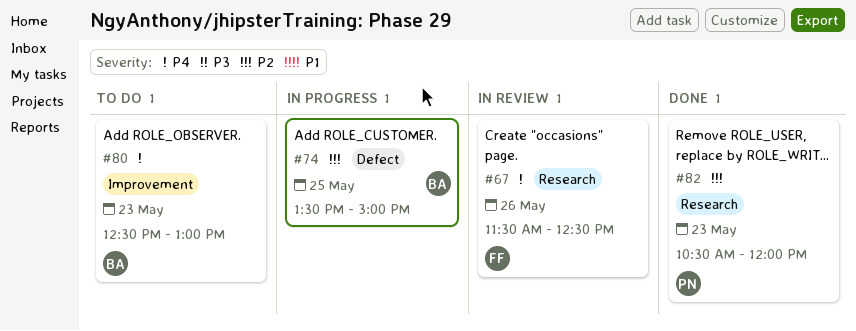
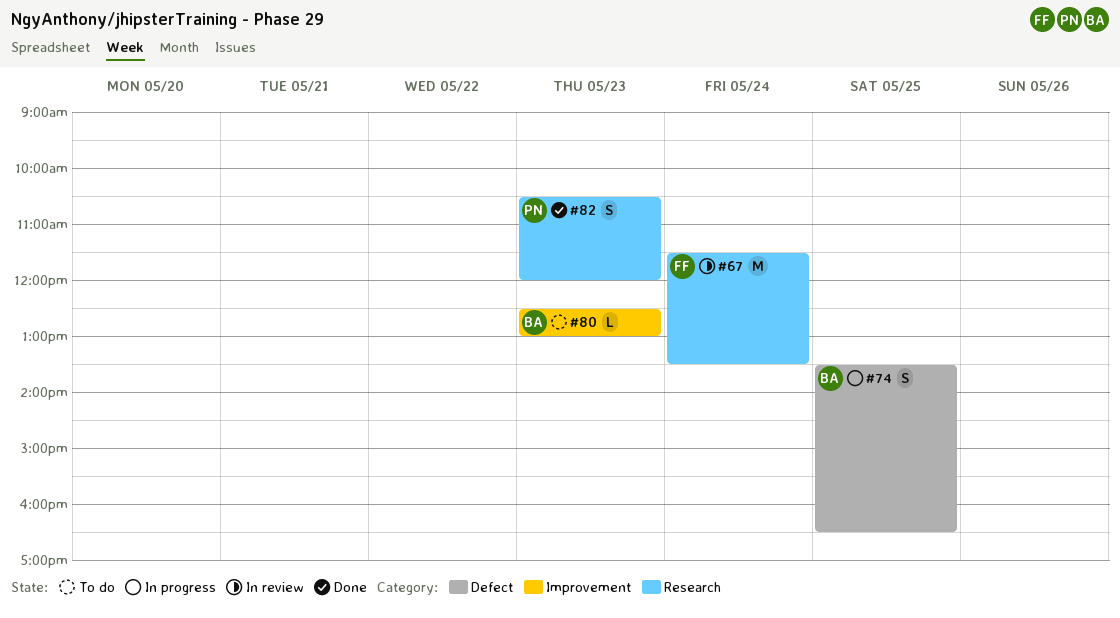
#67, day: May 26 -> May 24
#67, ends: 12:30 -> 13:30
#74, ends: 15:00 -> 16:30

